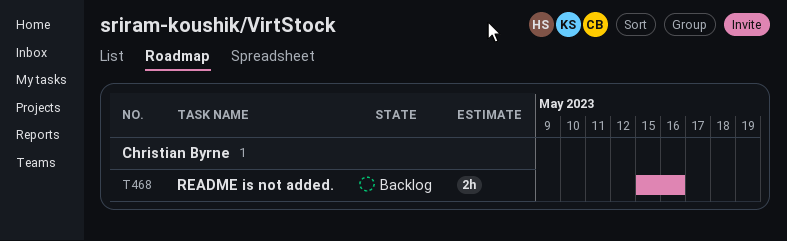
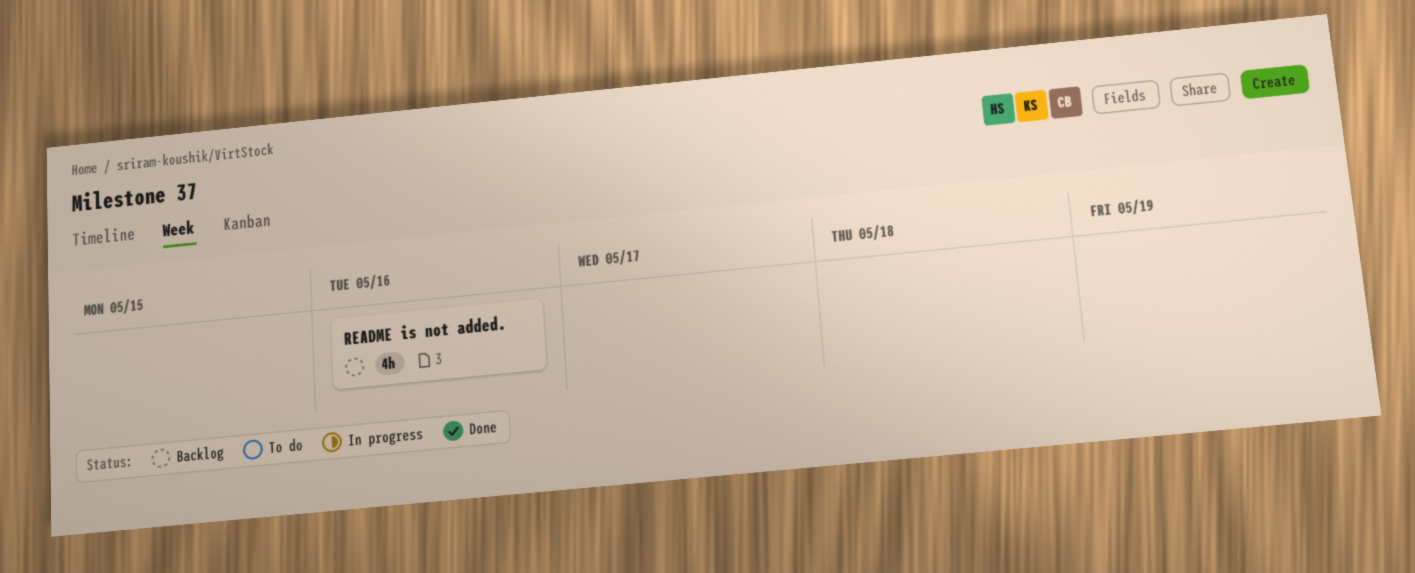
README is not added., estimate: 2h -> 4h

